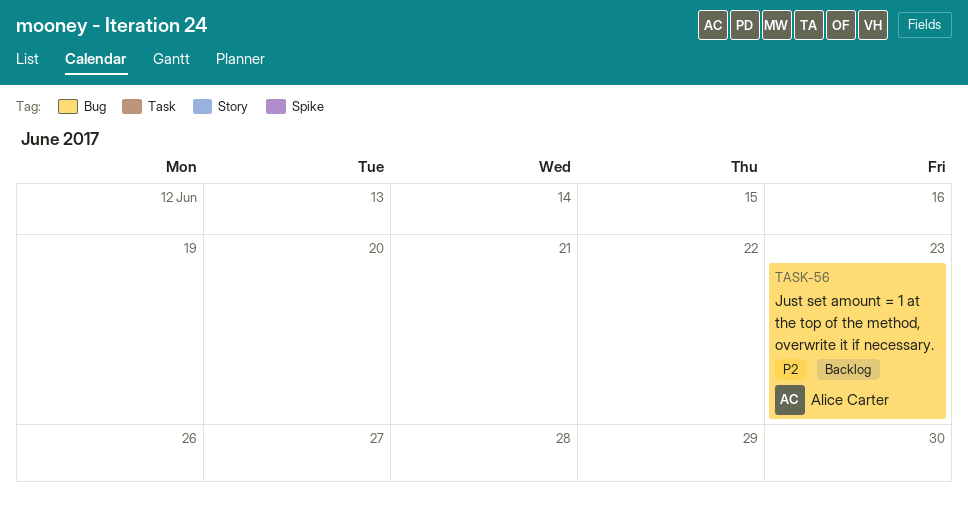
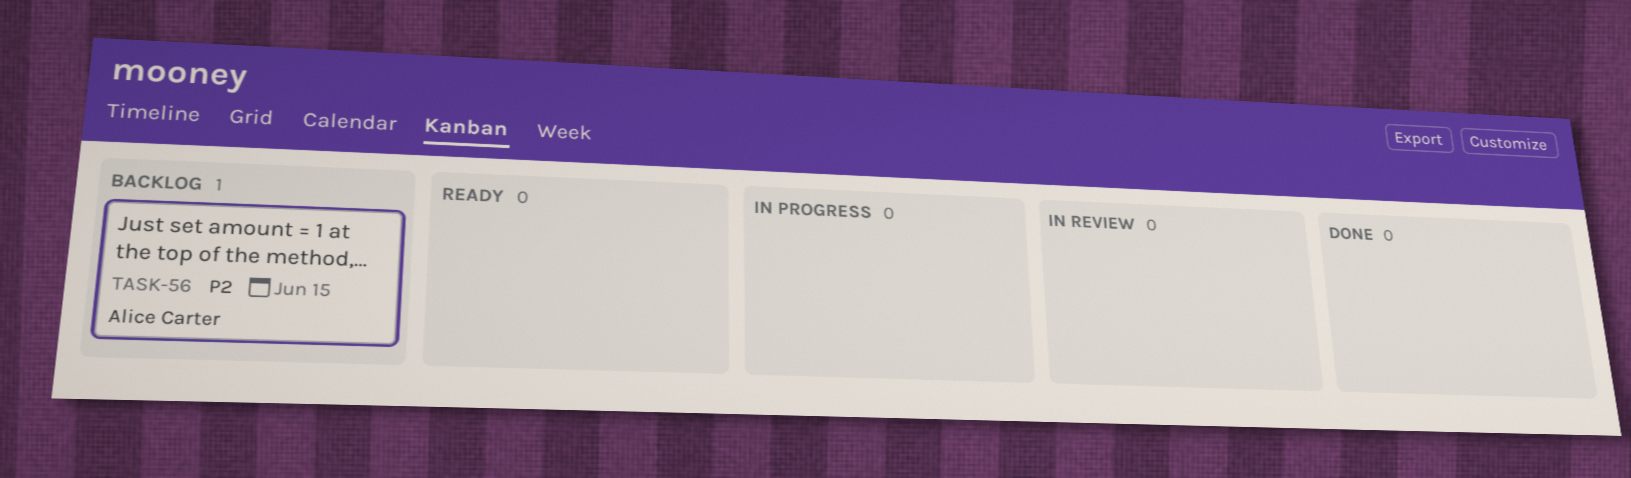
TASK-56, due: Jun 23 -> Jun 15

